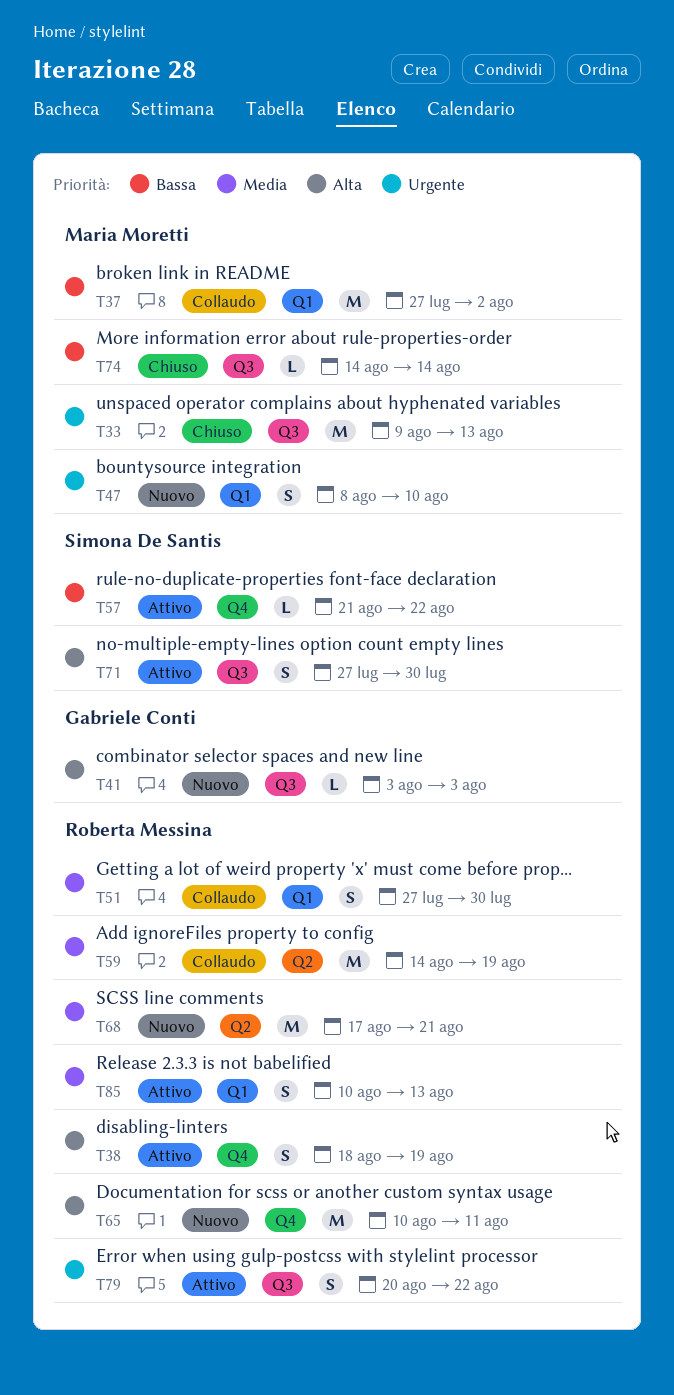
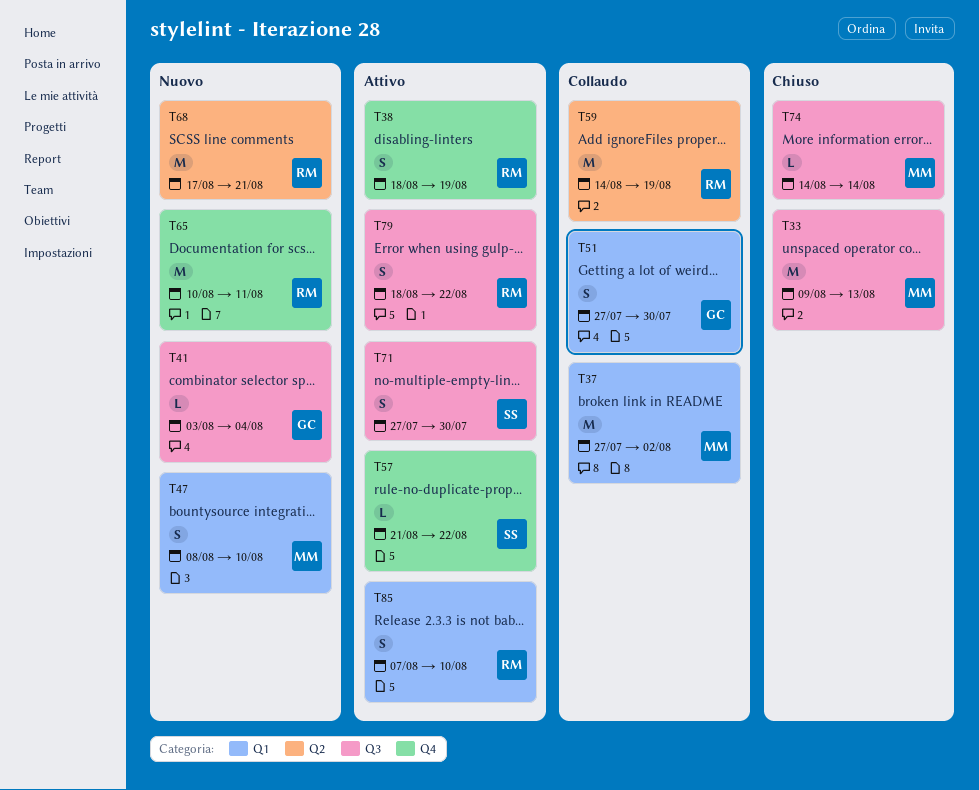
T41, due: Aug 3 -> Aug 4
T51, owner: Roberta Messina -> Gabriele Conti
T79, start: Aug 20 -> Aug 18
T85, start: Aug 10 -> Aug 7
T85, due: Aug 13 -> Aug 10

